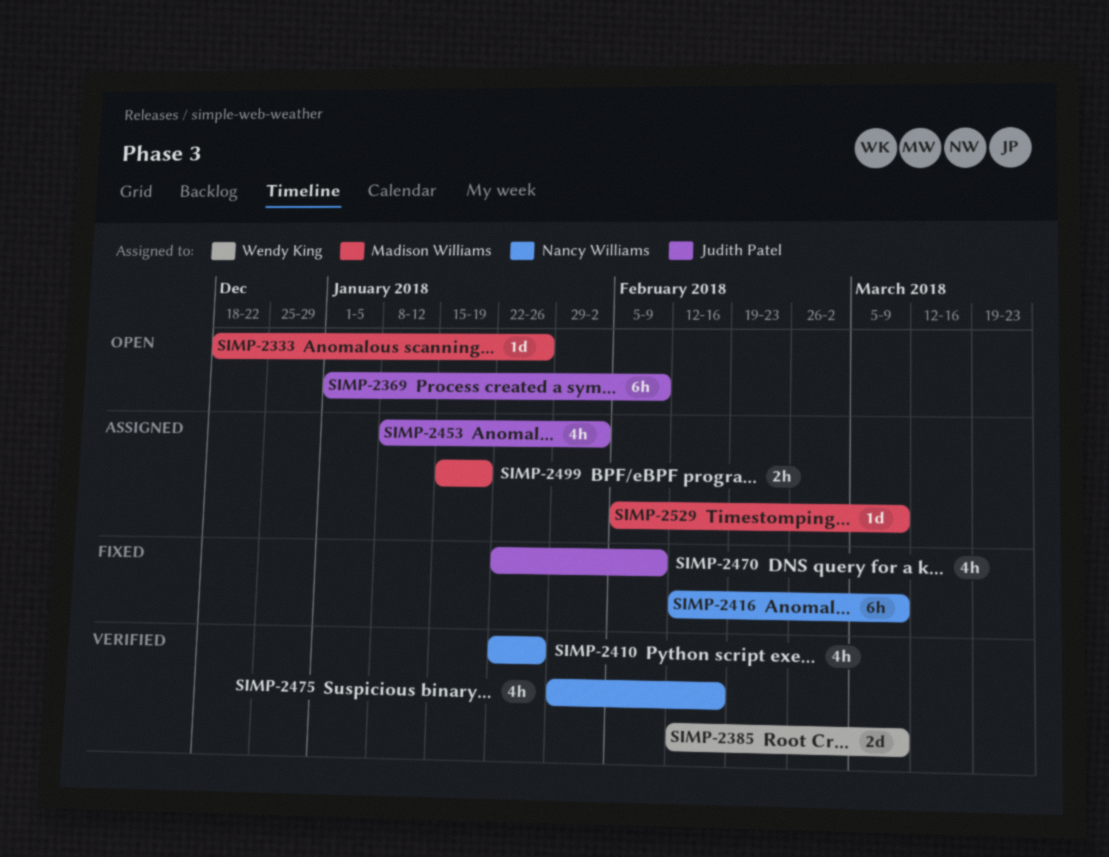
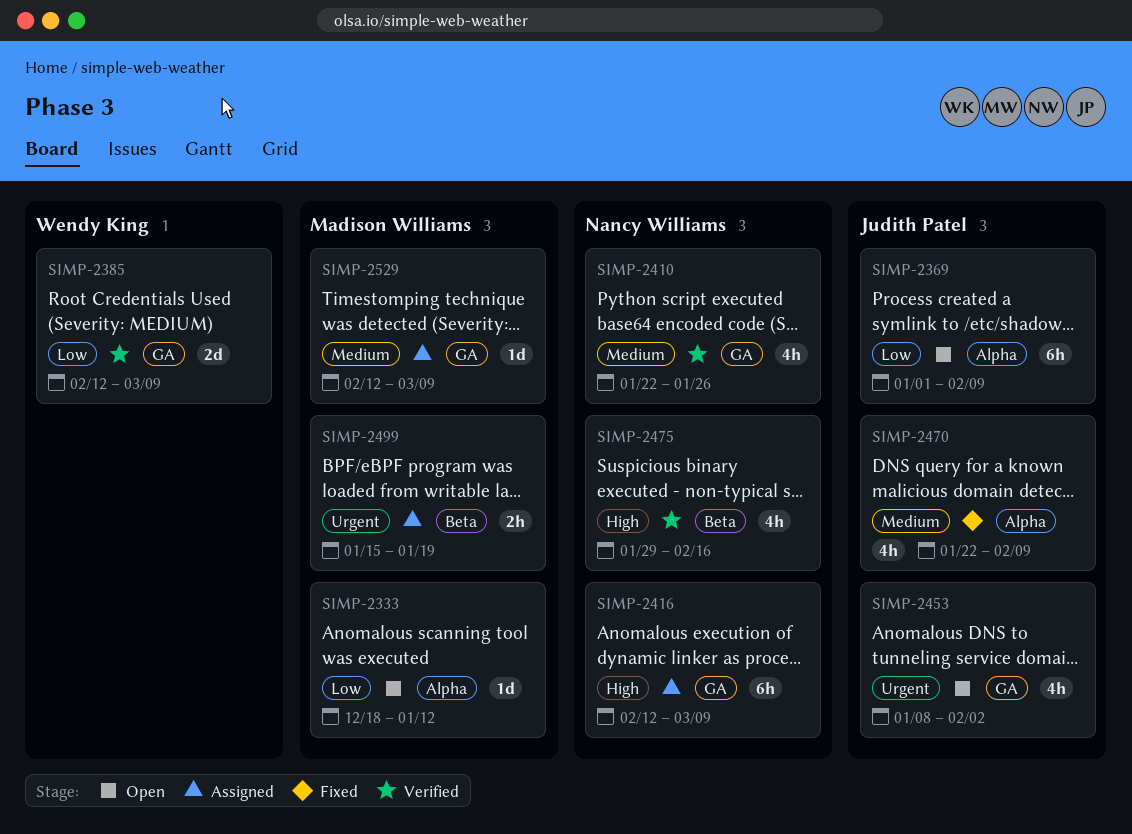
SIMP-2333, due: Jan 26 -> Jan 12
SIMP-2416, status: Fixed -> Assigned
SIMP-2453, status: Assigned -> Open
SIMP-2529, start: Feb 5 -> Feb 12

